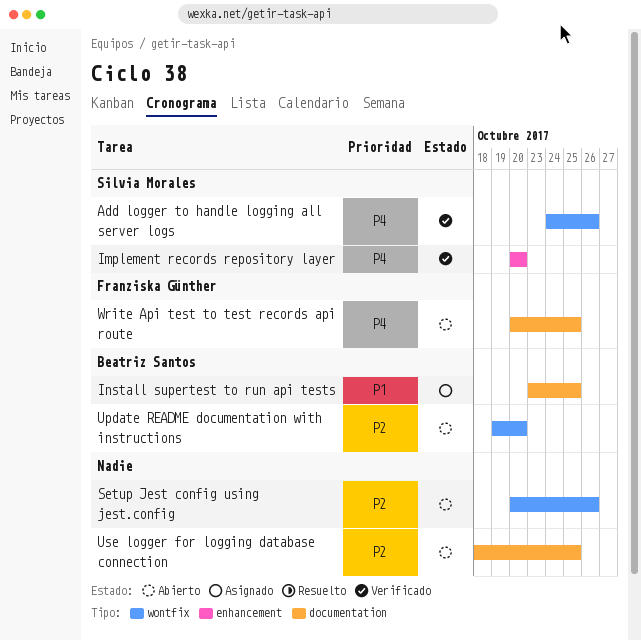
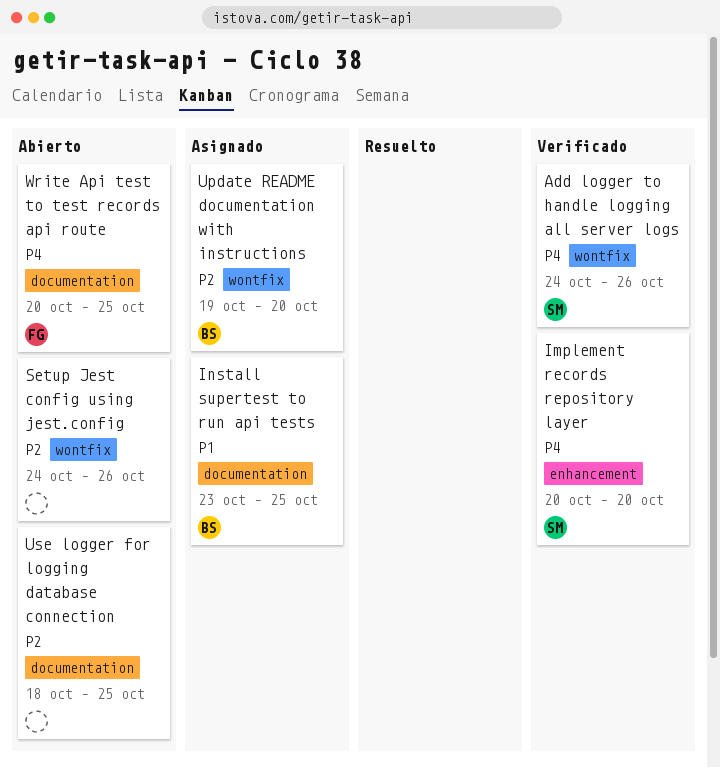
Setup Jest config using jest.config, start: Oct 20 -> Oct 24
Update README documentation with instructions, status: Abierto -> Asignado

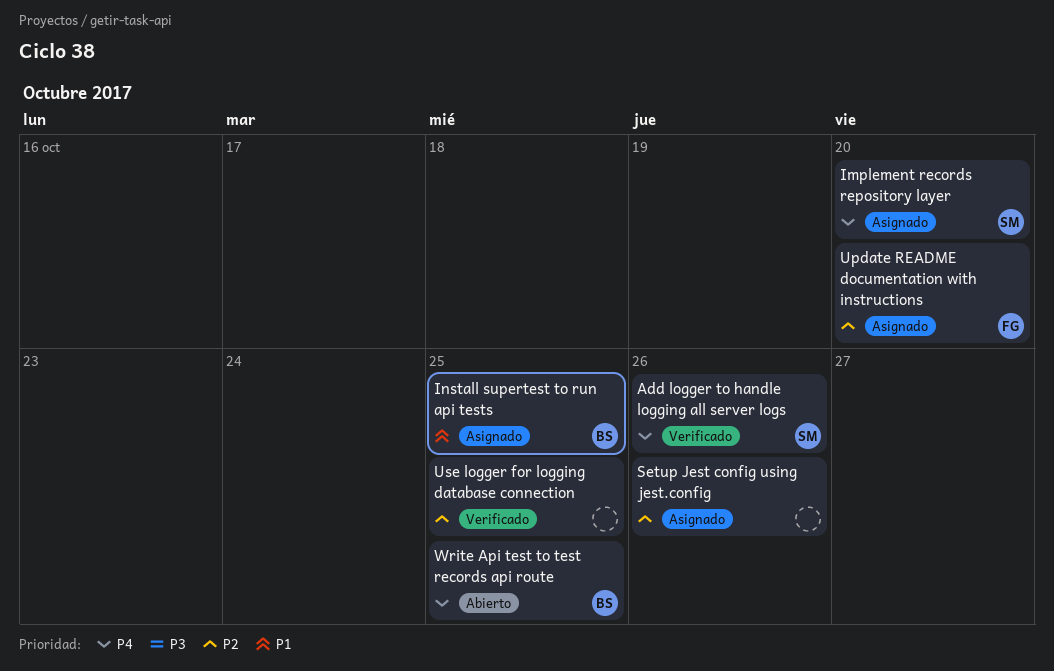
Implement records repository layer, status: Verificado -> Asignado
Setup Jest config using jest.config, status: Abierto -> Asignado
Update README documentation with instructions, owner: BS -> FG
Use logger for logging database connection, status: Abierto -> Verificado
Write Api test to test records api route, owner: FG -> BS

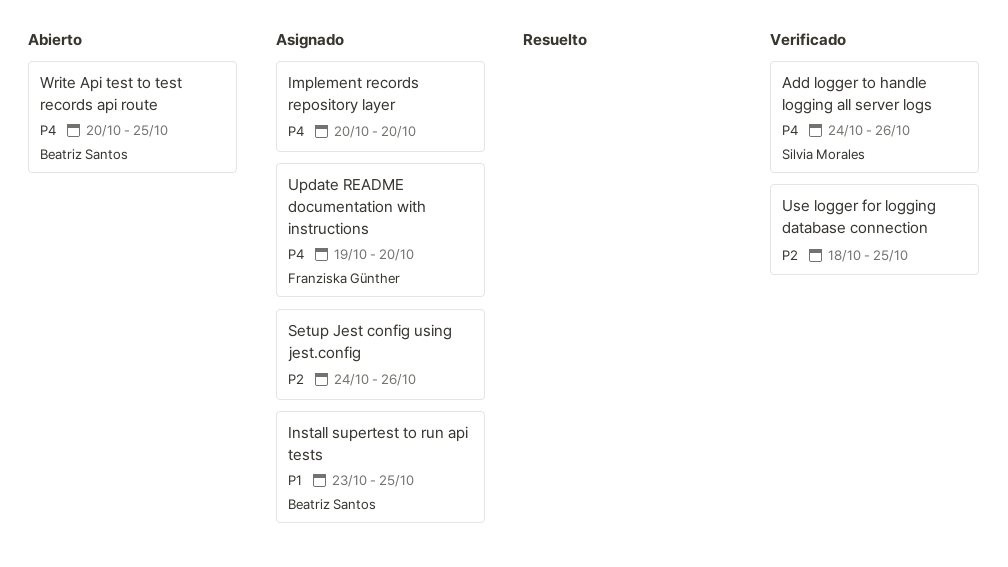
Implement records repository layer, owner: Silvia Morales -> none
Update README documentation with instructions, priority: P2 -> P4

